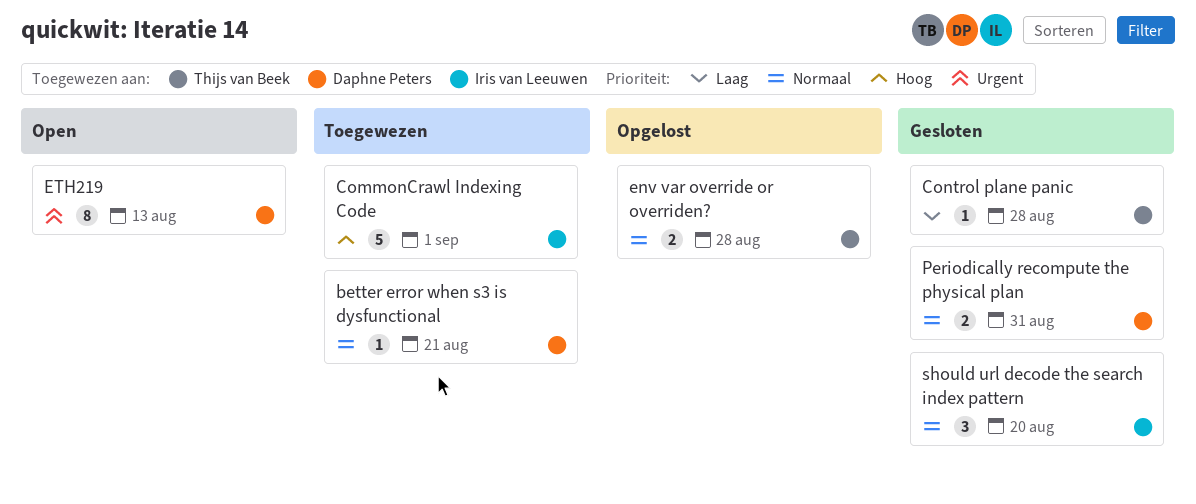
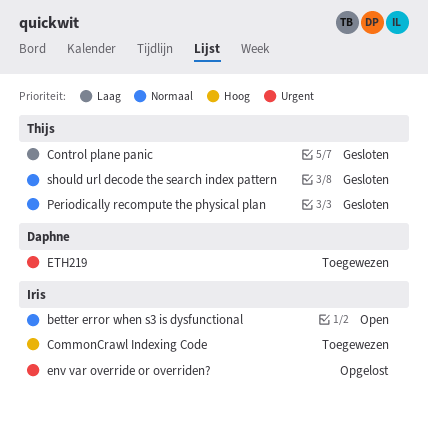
better error when s3 is dysfunctional, status: Toegewezen -> Open
better error when s3 is dysfunctional, owner: Daphne Peters -> Iris van Leeuwen
env var override or overriden?, owner: Thijs van Beek -> Iris van Leeuwen
env var override or overriden?, priority: Normaal -> Urgent
ETH219, status: Open -> Toegewezen
Periodically recompute the physical plan, owner: Daphne Peters -> Thijs van Beek
should url decode the search index pattern, owner: Iris van Leeuwen -> Thijs van Beek

